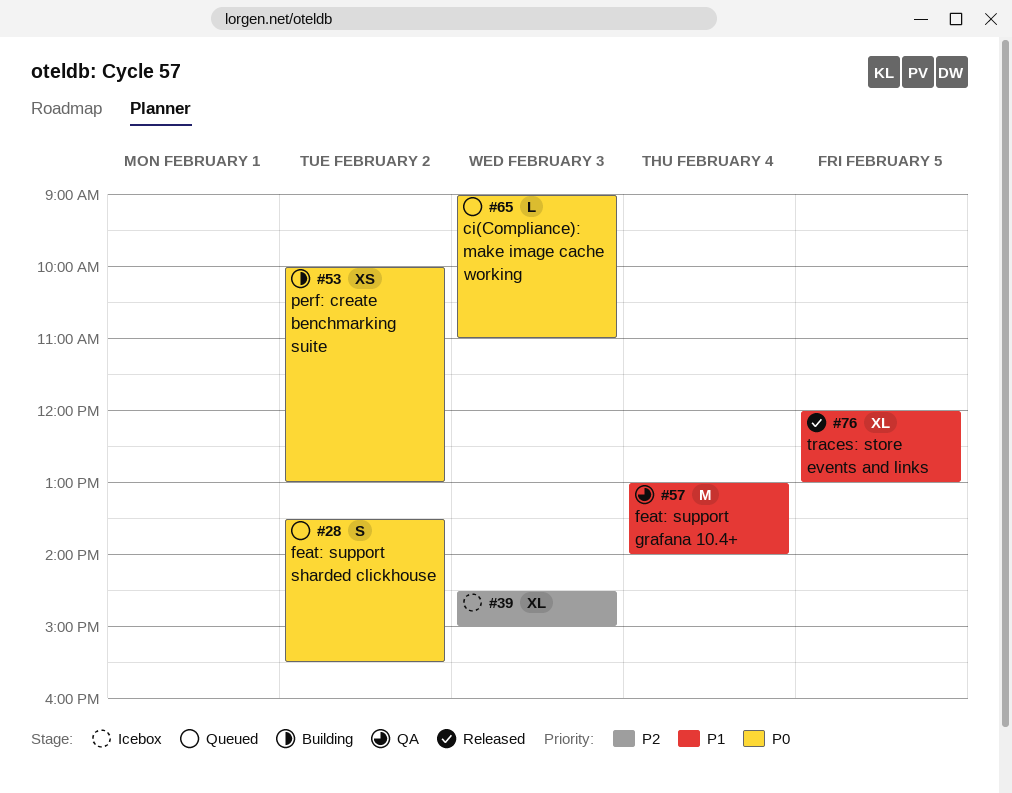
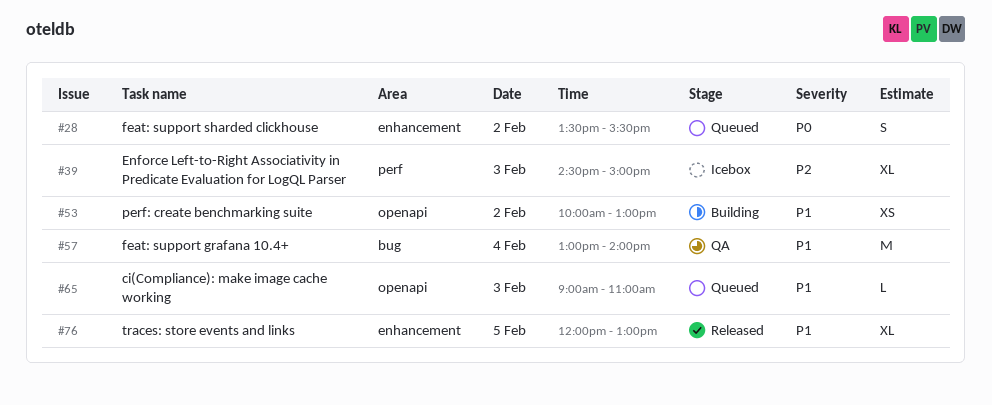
#53, priority: P0 -> P1
#65, priority: P0 -> P1

